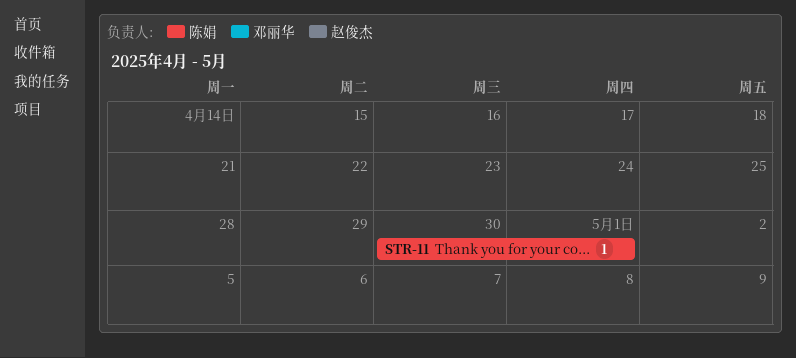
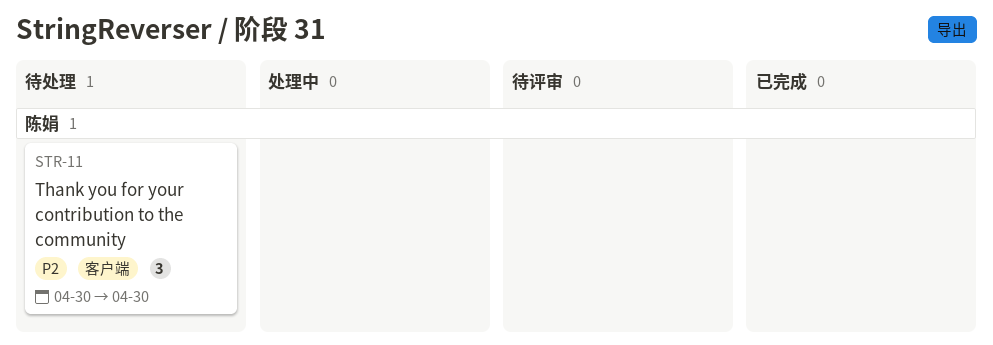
STR-11, estimate: 1 -> 3
STR-11, due: May 1 -> Apr 30

